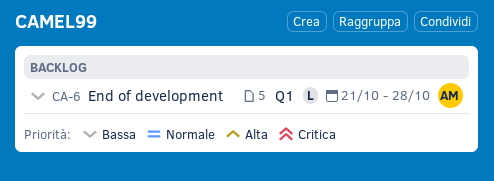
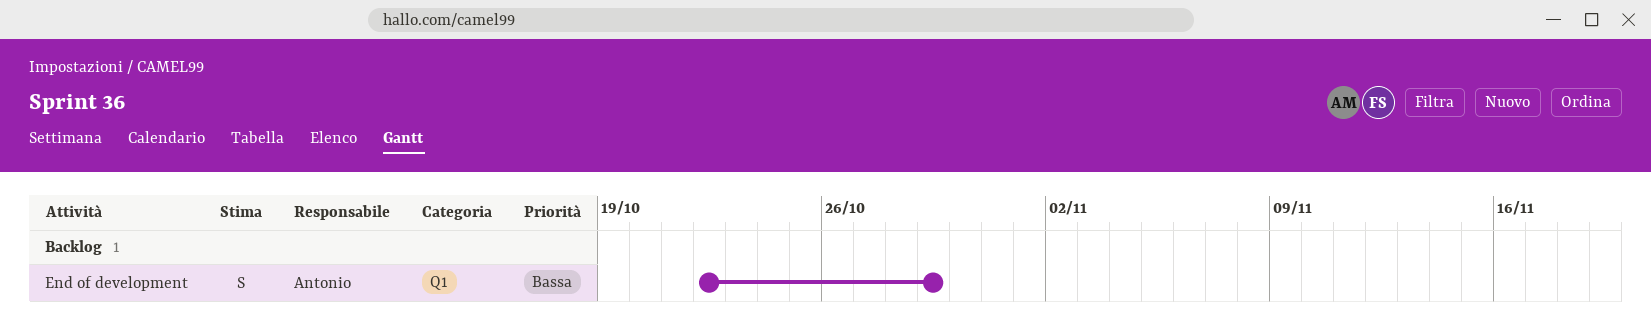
End of development, estimate: L -> S
End of development, start: Oct 21 -> Oct 22
End of development, due: Oct 28 -> Oct 29

